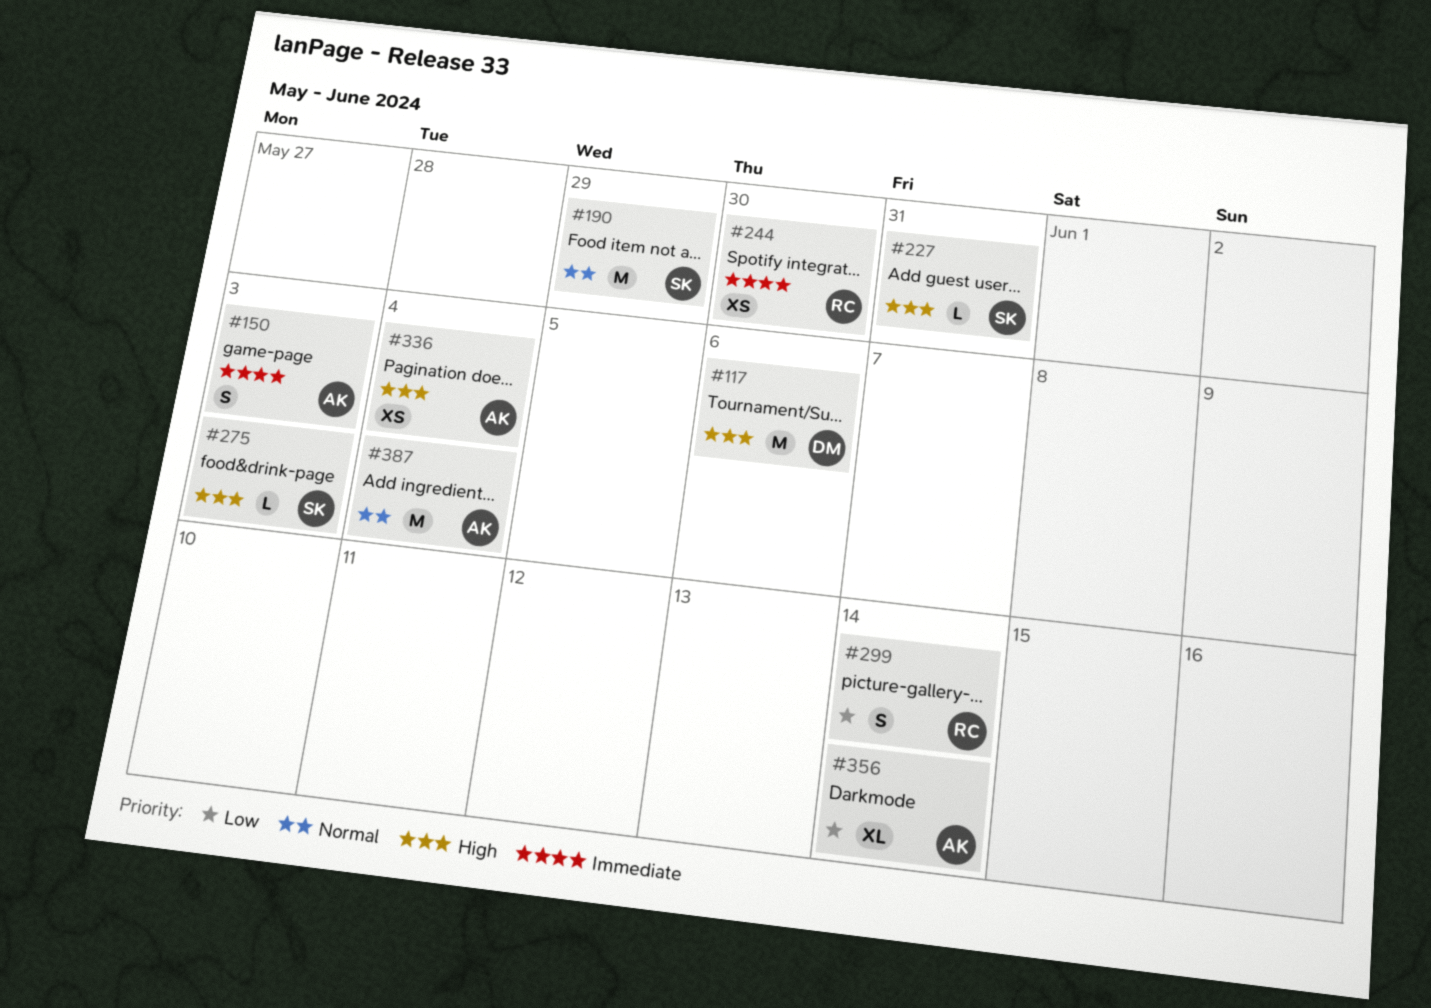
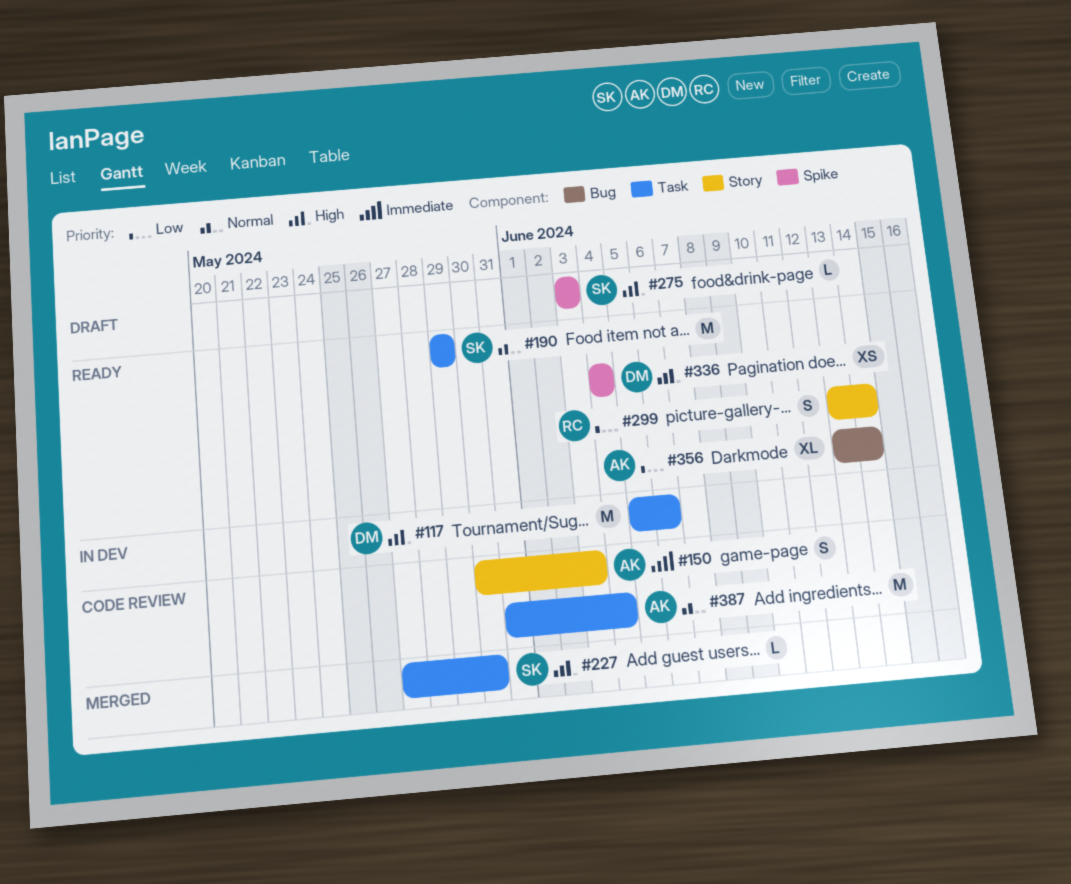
#227, due: May 31 -> May 30
#244: present -> none
#336, owner: AK -> DM

